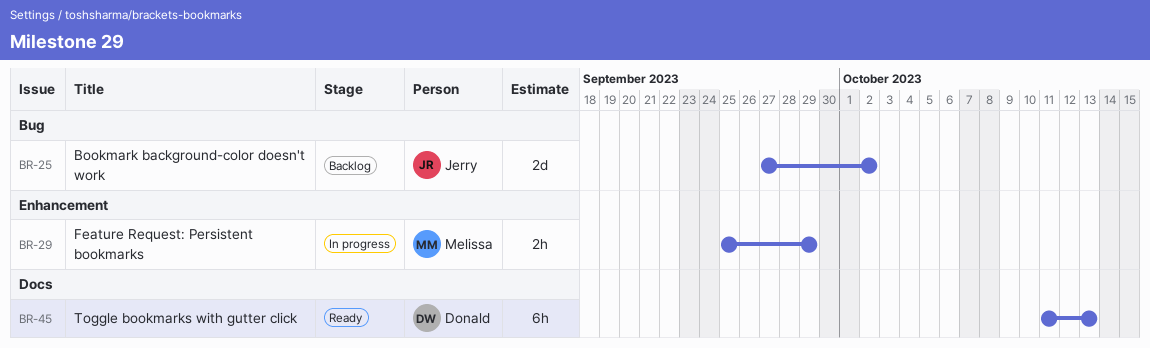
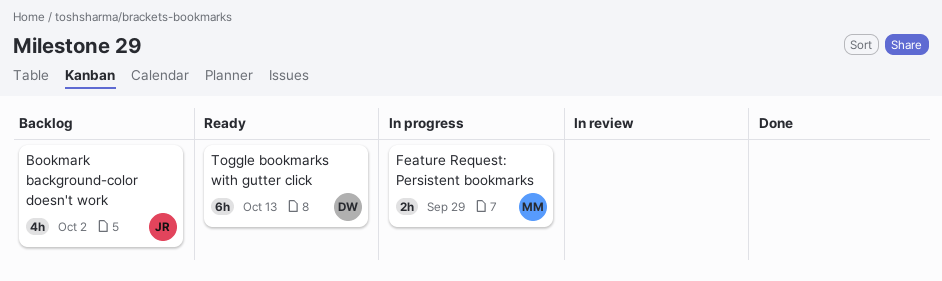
Bookmark background-color doesn't work, estimate: 2d -> 4h

